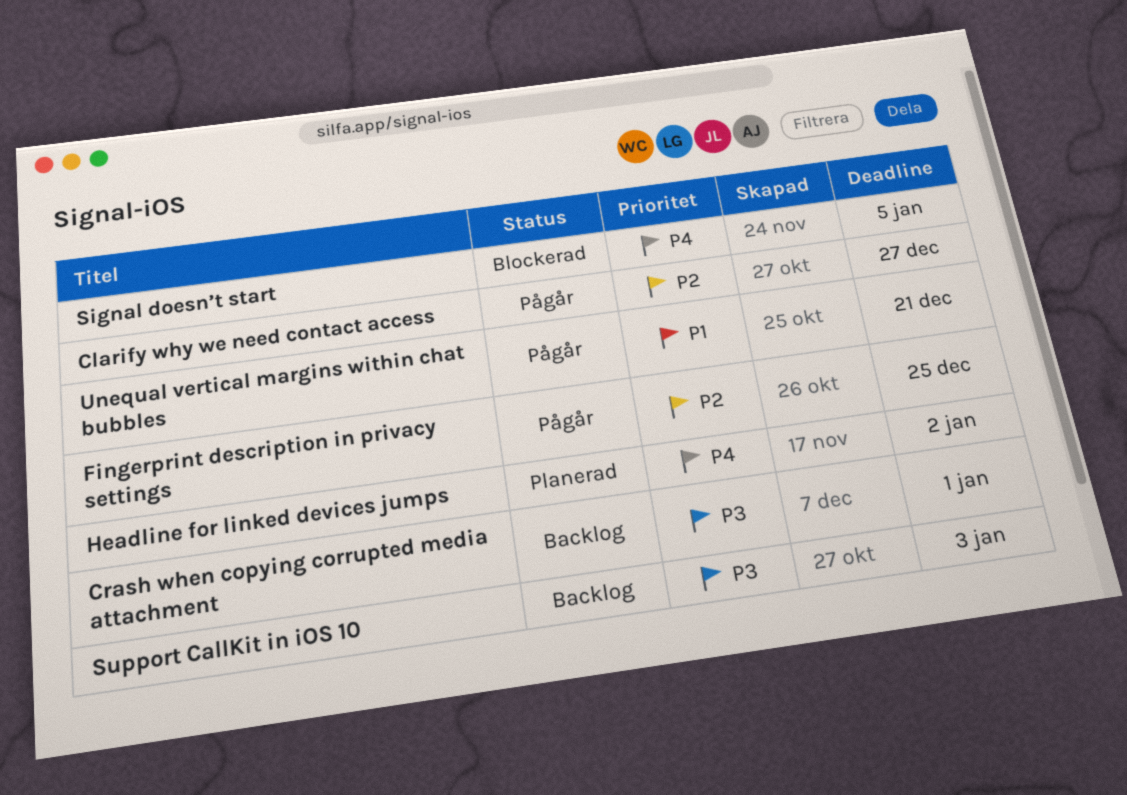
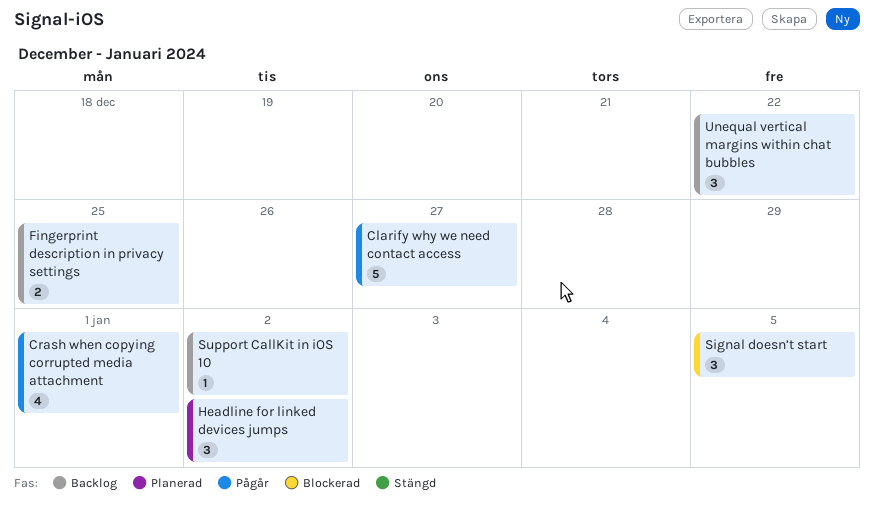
Crash when copying corrupted media attachment, status: Backlog -> Pågår
Fingerprint description in privacy settings, status: Pågår -> Backlog
Support CallKit in iOS 10, due: Jan 3 -> Jan 2
Unequal vertical margins within chat bubbles, status: Pågår -> Backlog
Unequal vertical margins within chat bubbles, due: Dec 21 -> Dec 22

